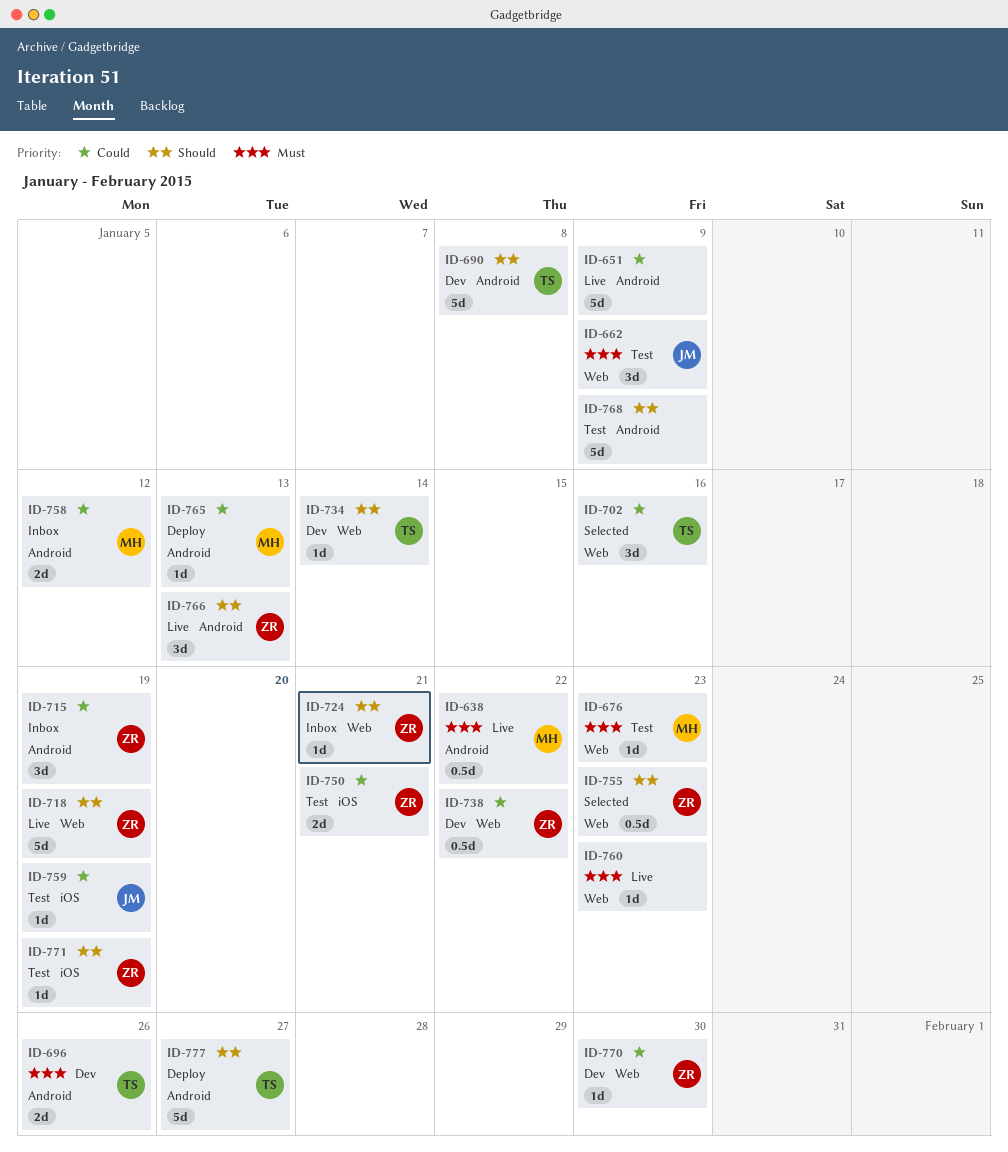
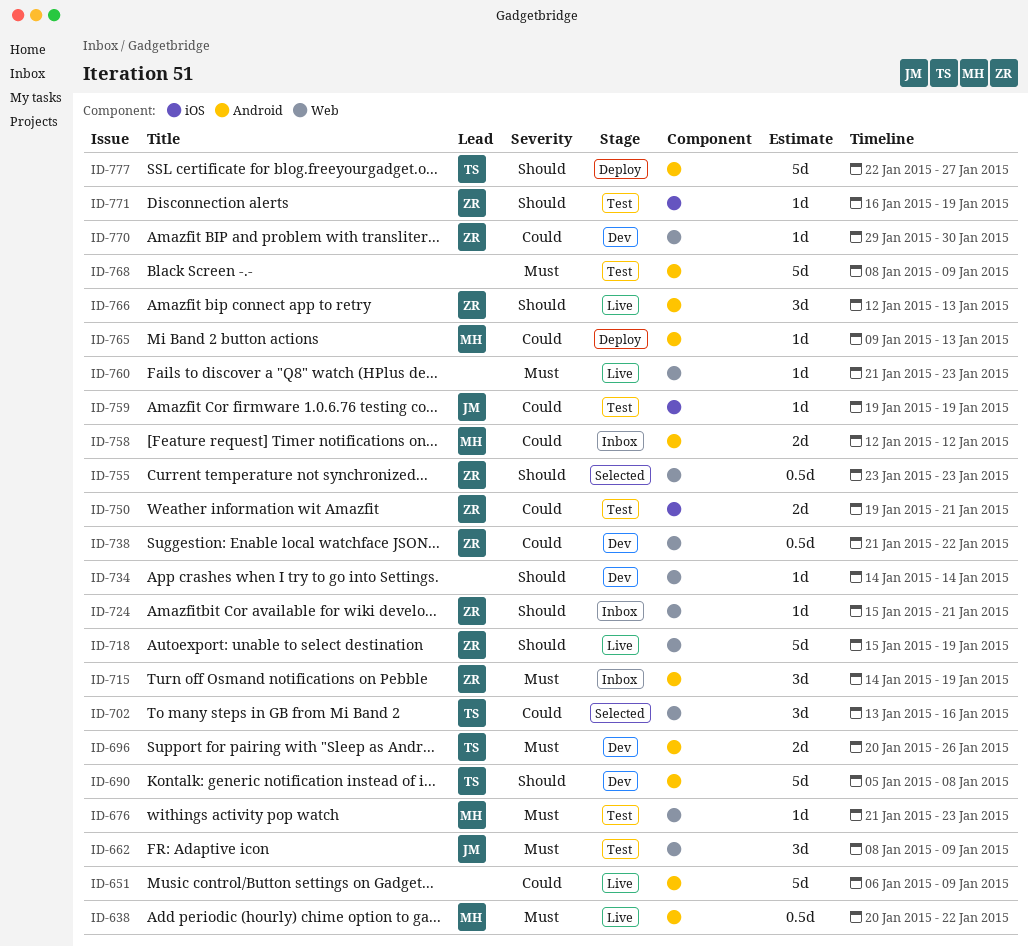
ID-715, priority: Could -> Must
ID-734, owner: TS -> none
ID-768, priority: Should -> Must

